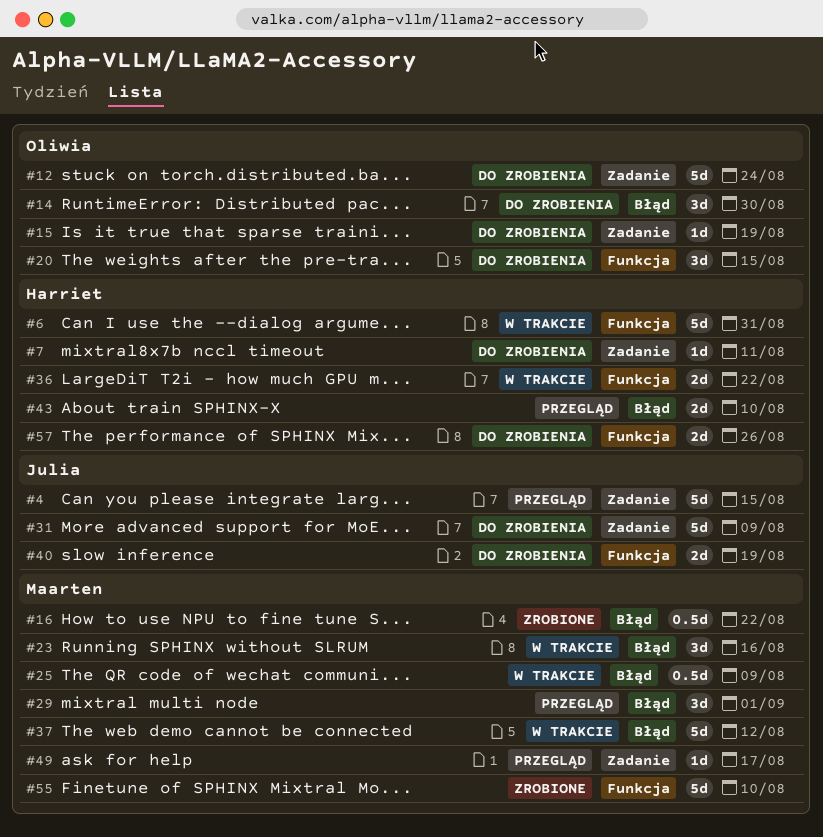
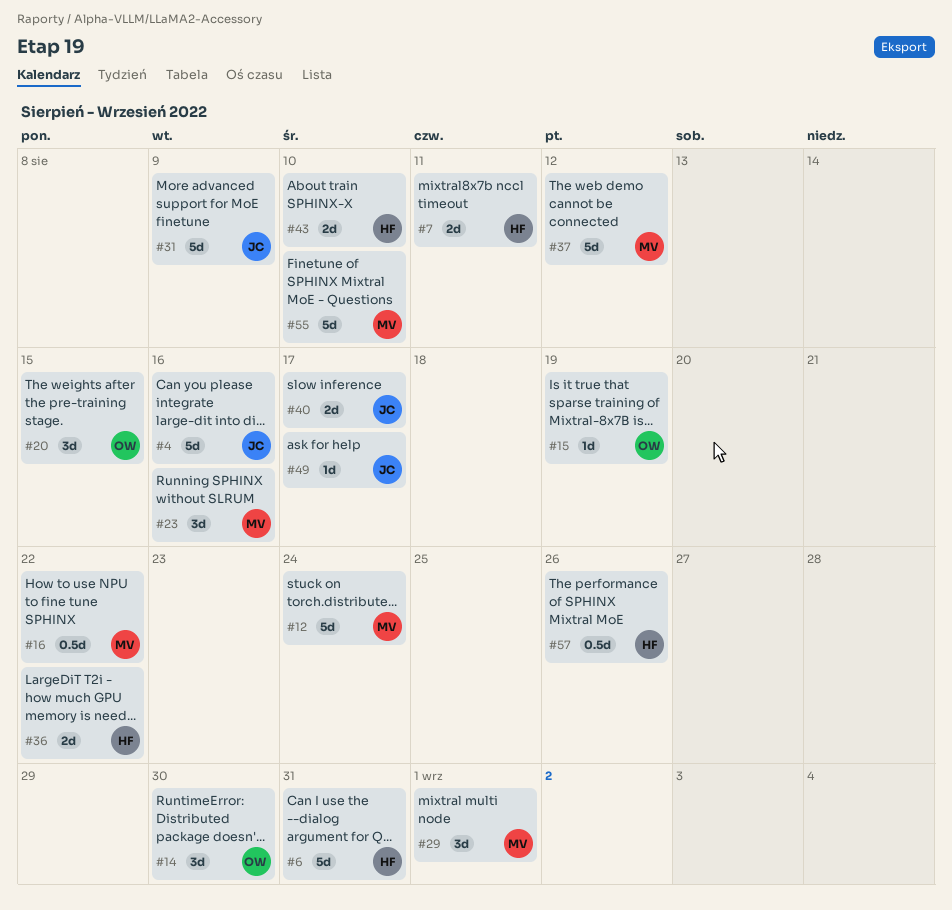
#4, due: Aug 15 -> Aug 16
#7, estimate: 1d -> 2d
#12, owner: Oliwia -> Maarten
#25: present -> none
#40, due: Aug 19 -> Aug 17
#49, owner: Maarten -> Julia
#57, estimate: 2d -> 0.5d

